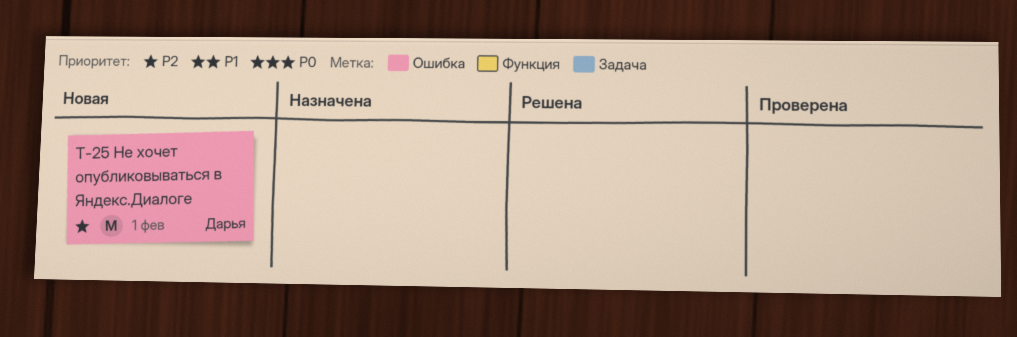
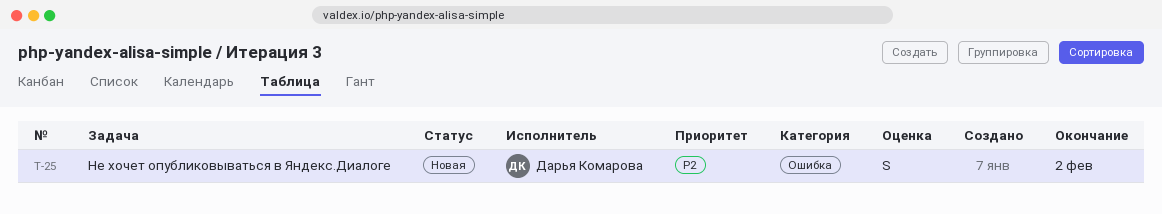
T-25, estimate: M -> S
T-25, due: Feb 1 -> Feb 2

